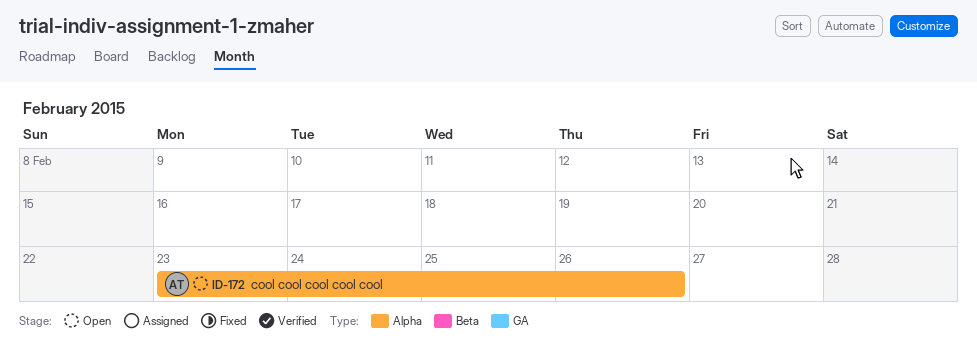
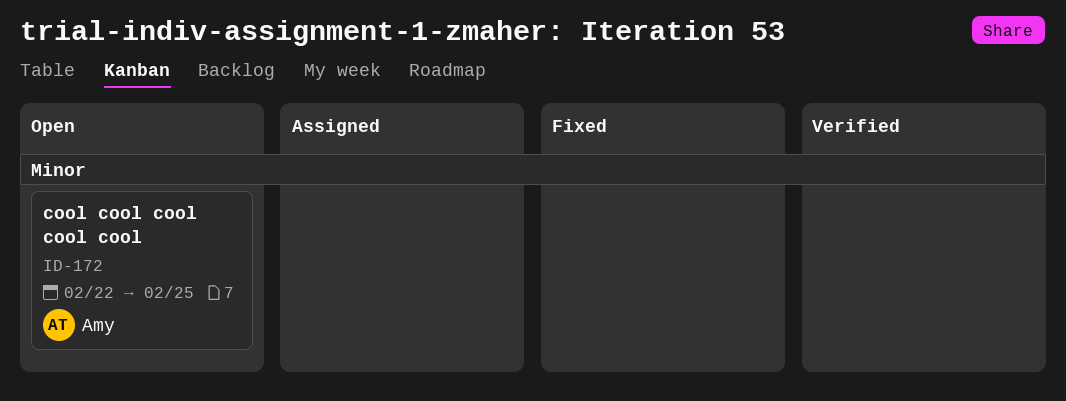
ID-172, start: Feb 23 -> Feb 22
ID-172, due: Feb 26 -> Feb 25

